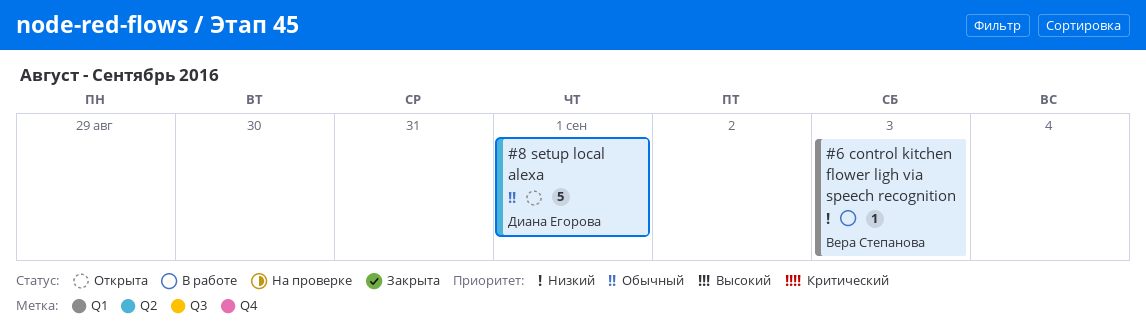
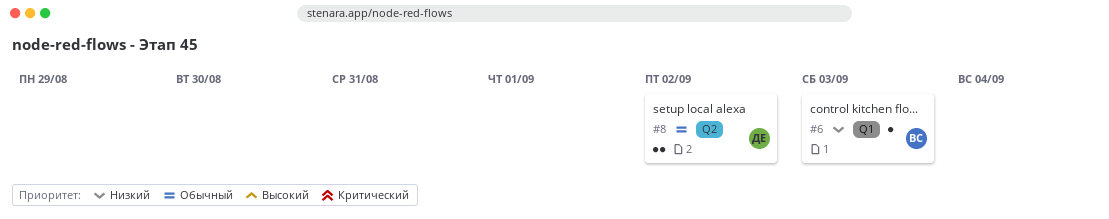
#8, estimate: 5 -> 2
#8, due: Sep 1 -> Sep 2

